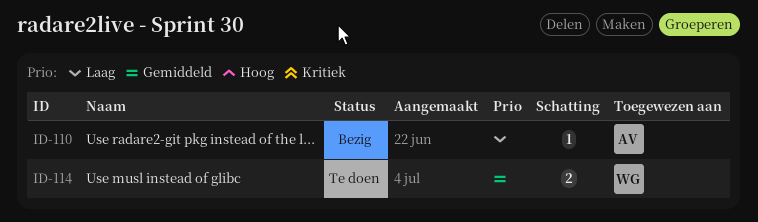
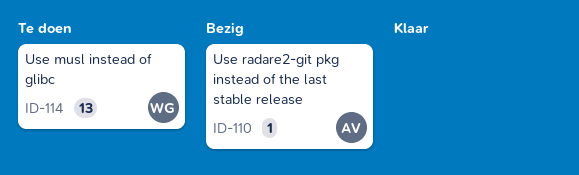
ID-114, estimate: 2 -> 13

